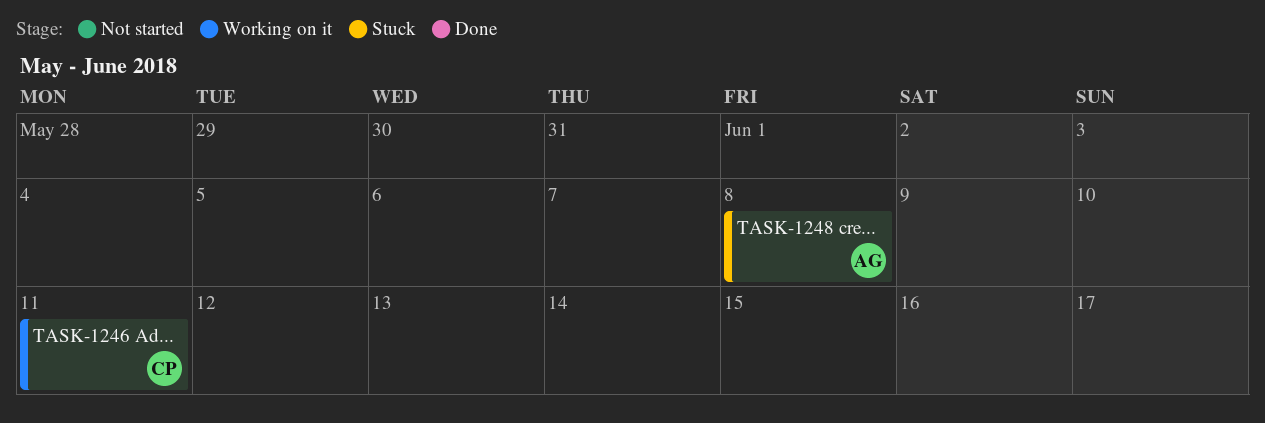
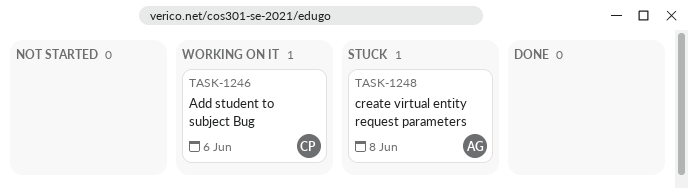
TASK-1246, due: Jun 11 -> Jun 6

